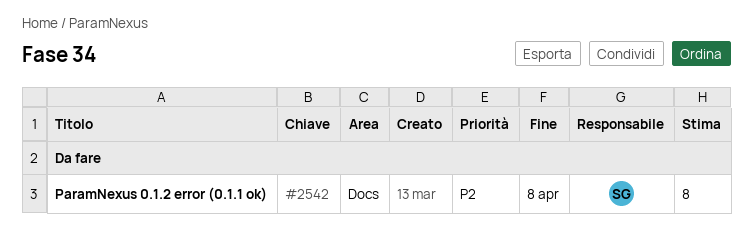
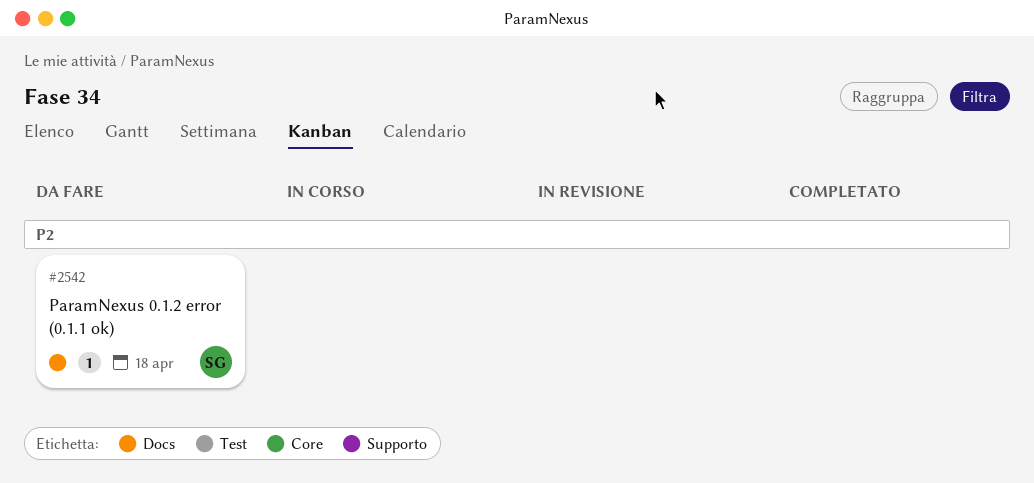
#2542, estimate: 8 -> 1
#2542, due: Apr 8 -> Apr 18

